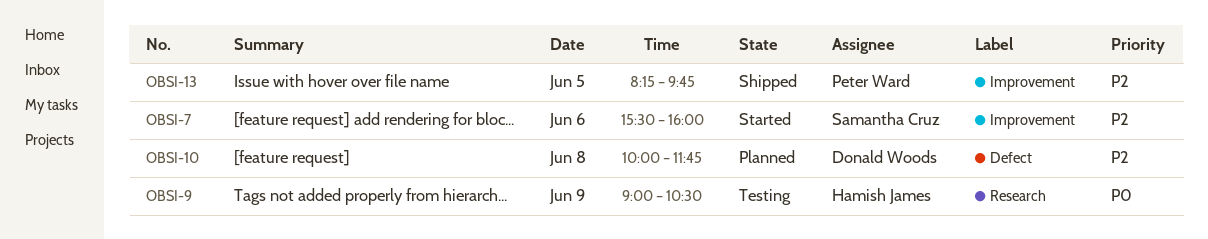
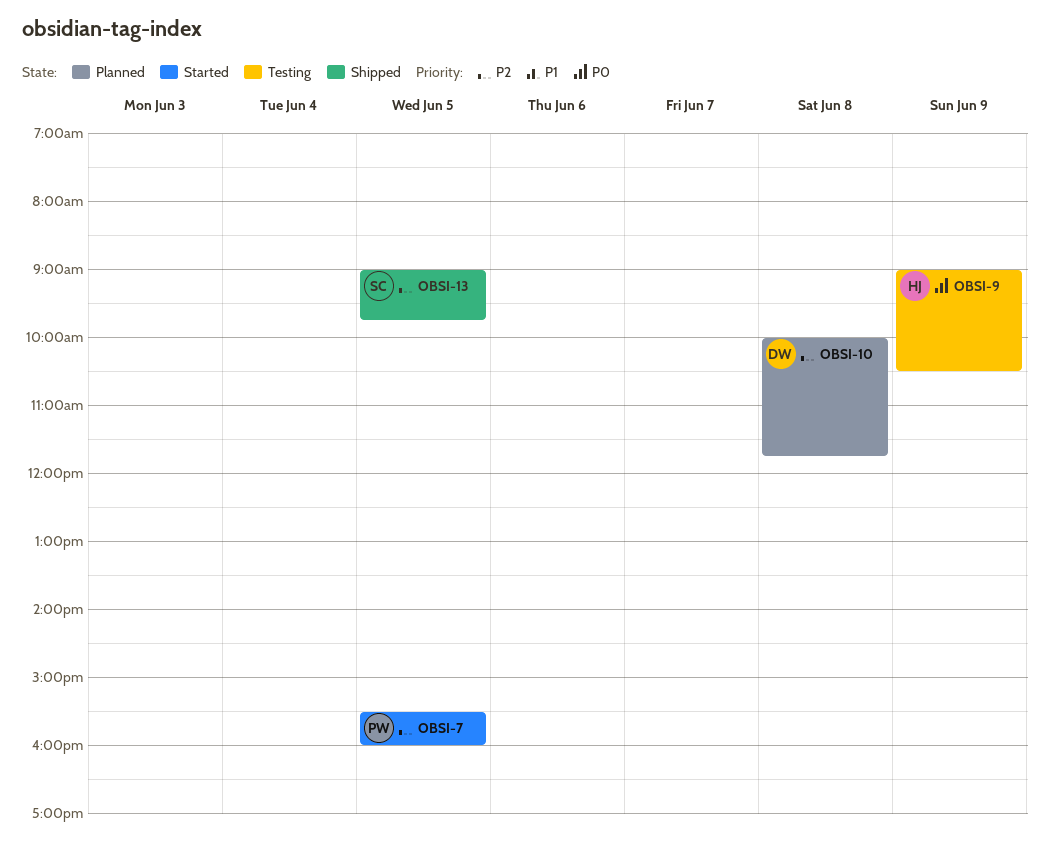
OBSI-7, owner: Samantha Cruz -> Peter Ward
OBSI-7, day: Jun 6 -> Jun 5
OBSI-13, owner: Peter Ward -> Samantha Cruz
OBSI-13, begins: 08:15 -> 09:00

